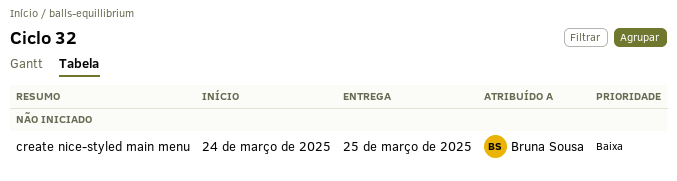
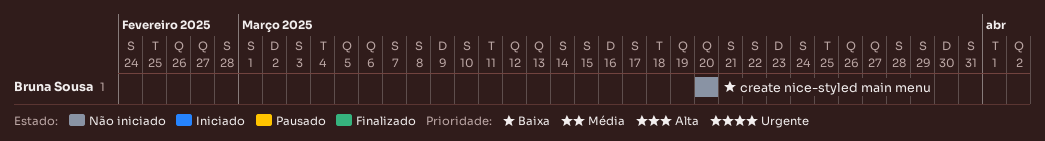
create nice-styled main menu, start: Mar 24 -> Mar 20
create nice-styled main menu, due: Mar 25 -> Mar 20

